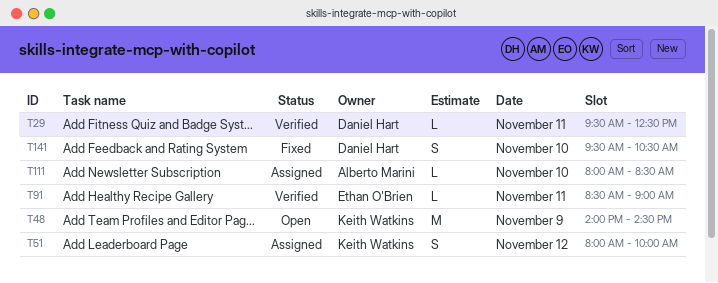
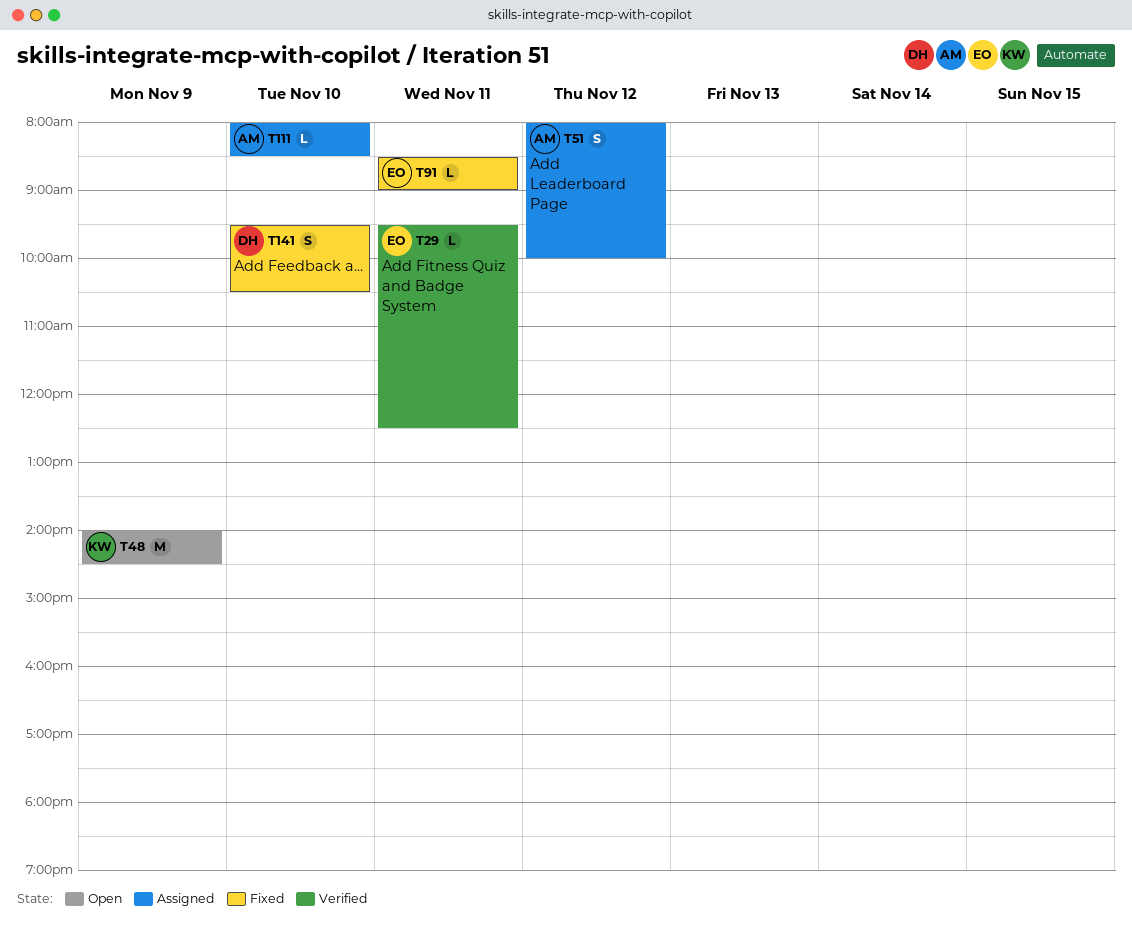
T29, owner: Daniel Hart -> Ethan O'Brien
T51, owner: Keith Watkins -> Alberto Marini
T91, status: Verified -> Fixed

